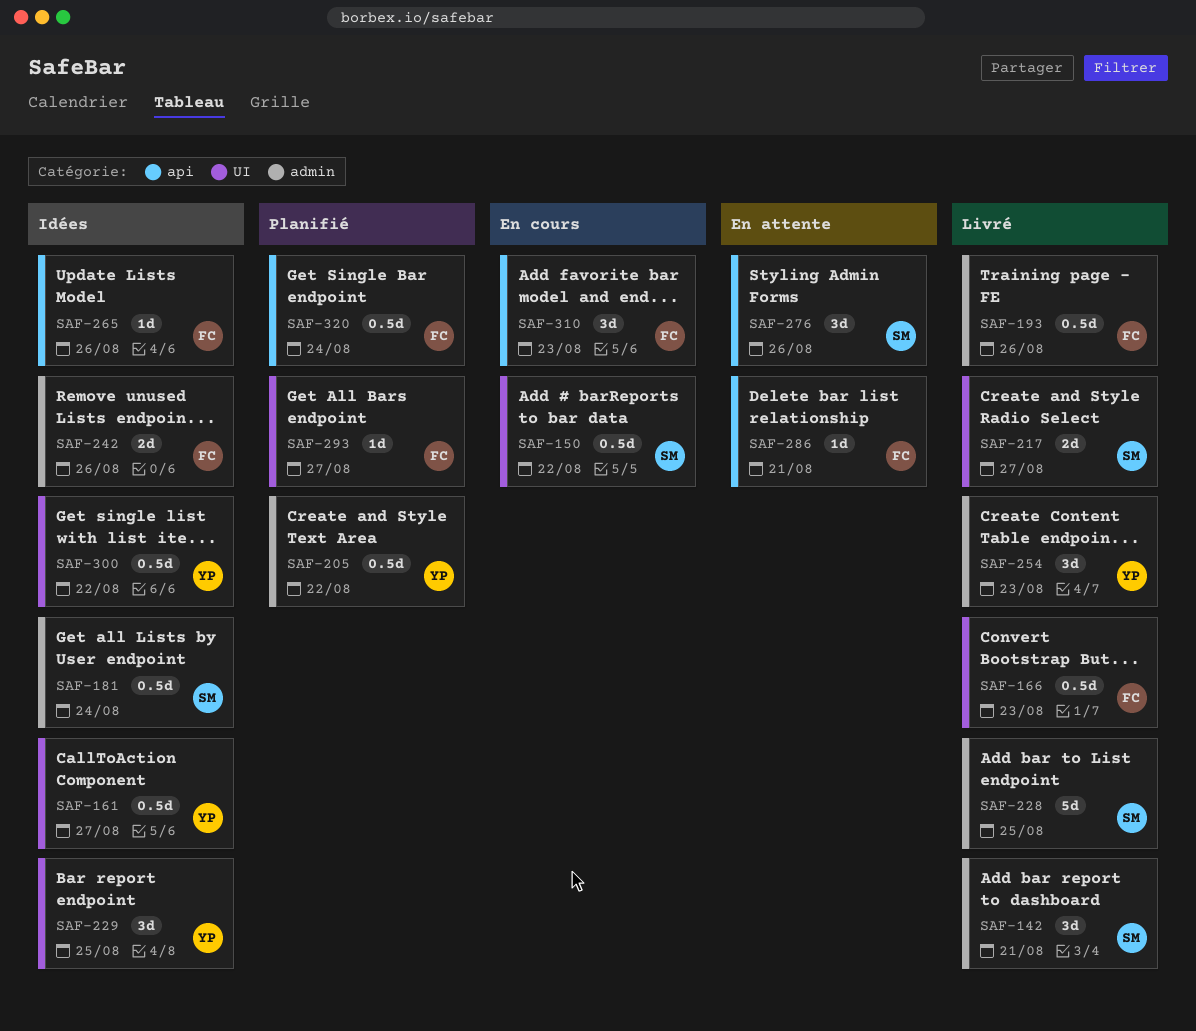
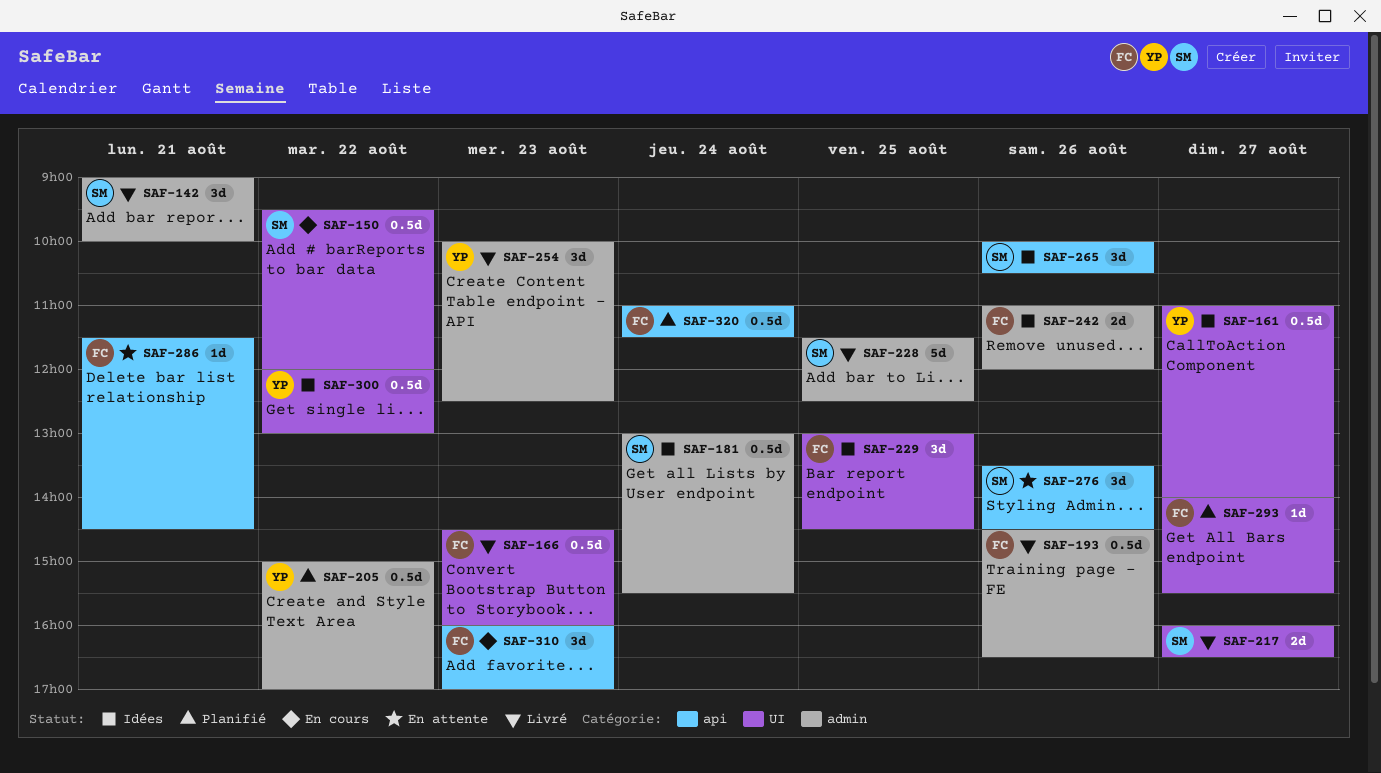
SAF-229, owner: YP -> FC
SAF-265, owner: FC -> SM
SAF-265, estimate: 1d -> 3d

